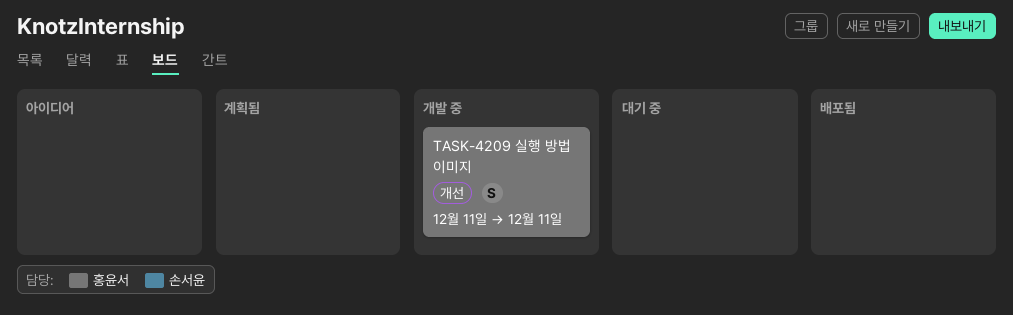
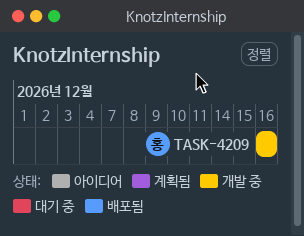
TASK-4209, start: Dec 11 -> Dec 16
TASK-4209, due: Dec 11 -> Dec 16

